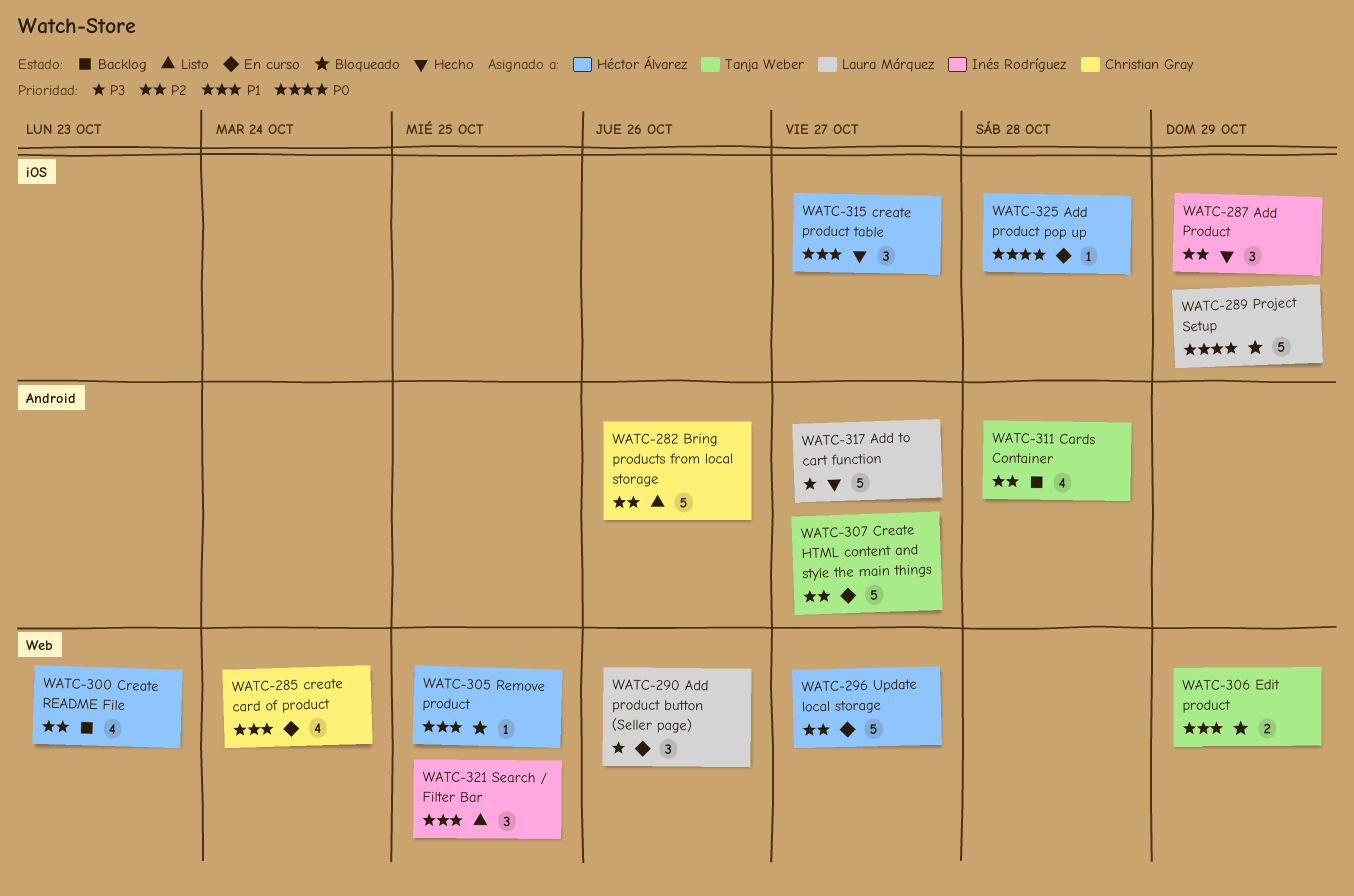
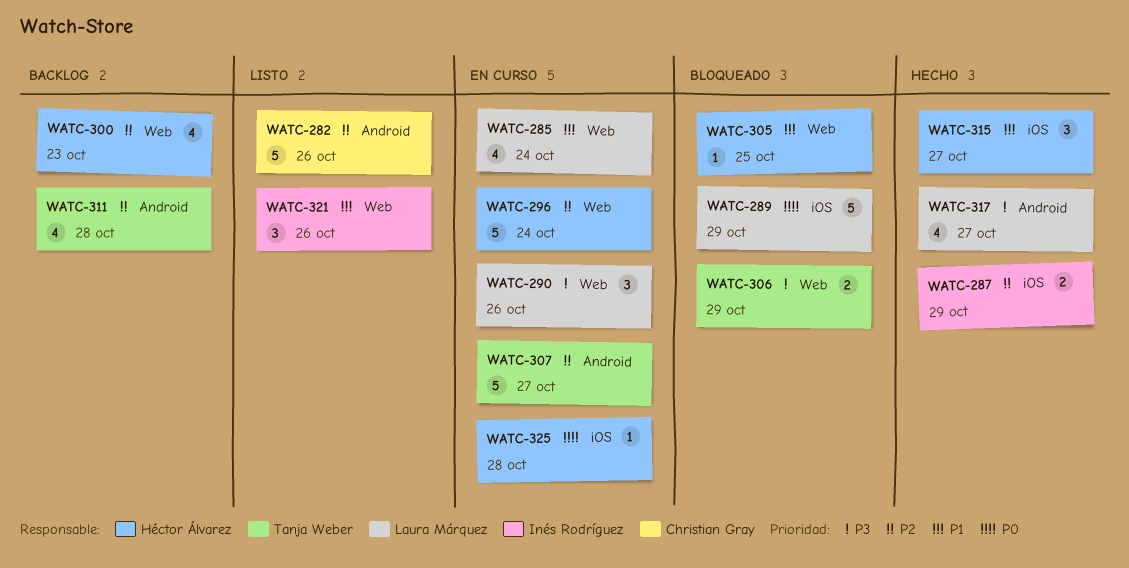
WATC-285, owner: Christian Gray -> Laura Márquez
WATC-287, estimate: 3 -> 2
WATC-296, due: Oct 27 -> Oct 24
WATC-306, priority: P1 -> P3
WATC-317, estimate: 5 -> 4
WATC-321, due: Oct 25 -> Oct 26

